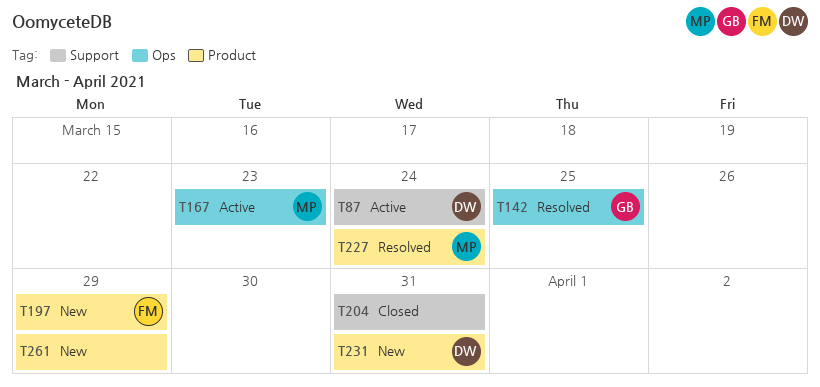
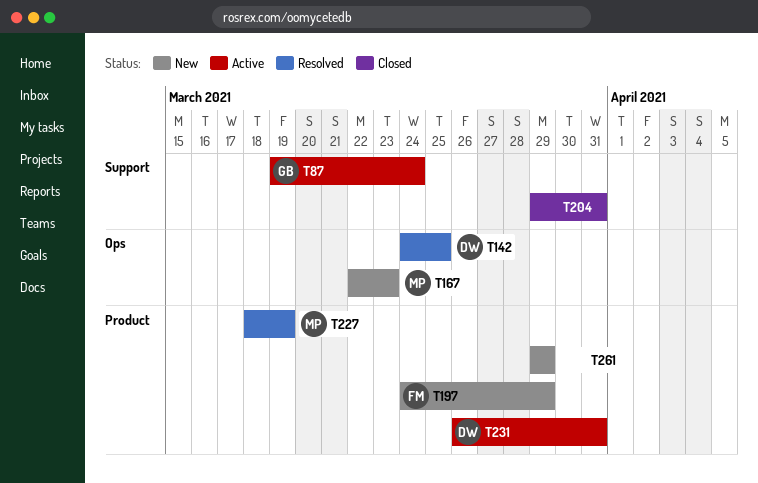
T87, owner: DW -> GB
T142, owner: GB -> DW
T167, status: Active -> New
T227, due: Mar 24 -> Mar 19
T231, status: New -> Active

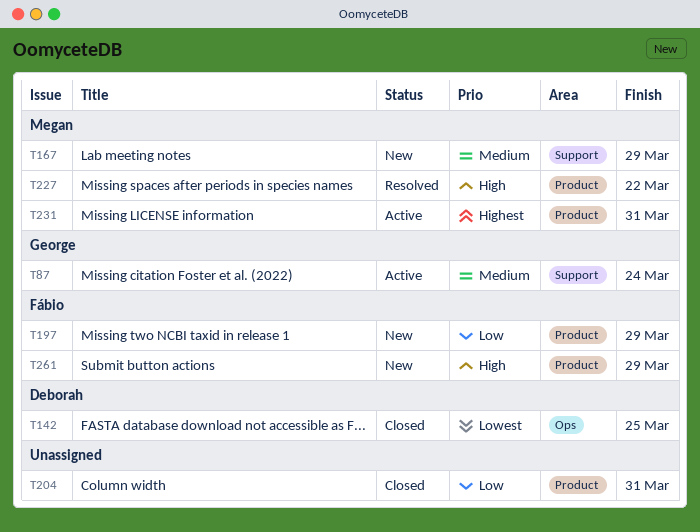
T142, status: Resolved -> Closed
T167, label: Ops -> Support
T167, due: Mar 23 -> Mar 29
T204, label: Support -> Product
T227, due: Mar 19 -> Mar 22
T231, owner: Deborah -> Megan
T261, owner: none -> Fábio

